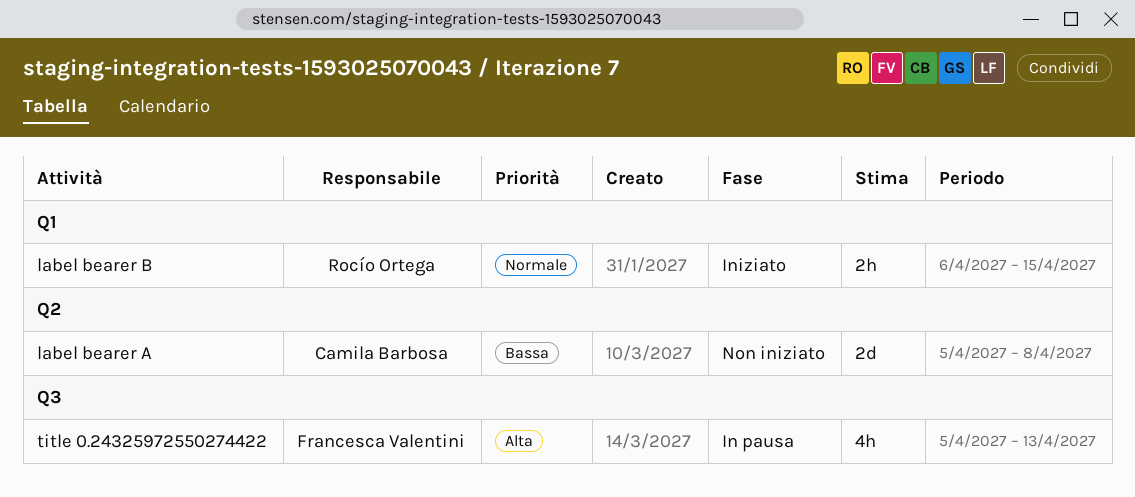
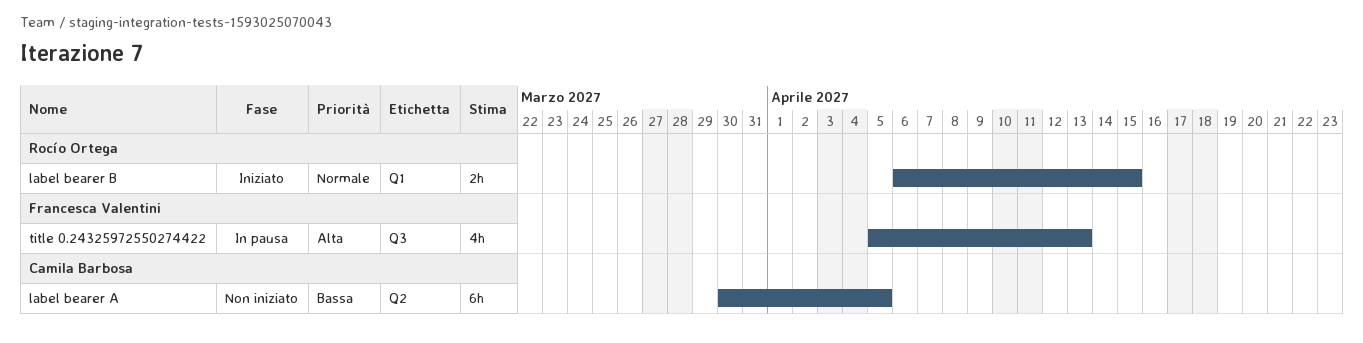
label bearer A, estimate: 2d -> 6h
label bearer A, start: Apr 5 -> Mar 30
label bearer A, due: Apr 8 -> Apr 5

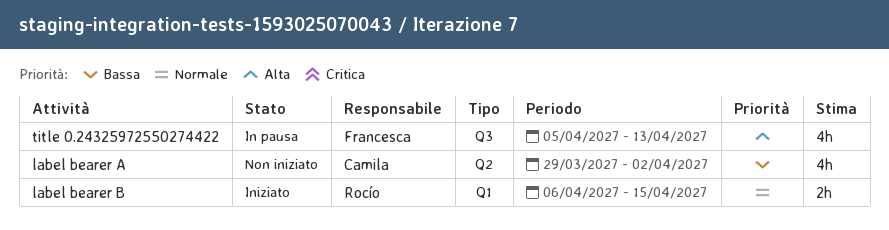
label bearer A, estimate: 6h -> 4h
label bearer A, start: Mar 30 -> Mar 29
label bearer A, due: Apr 5 -> Apr 2

